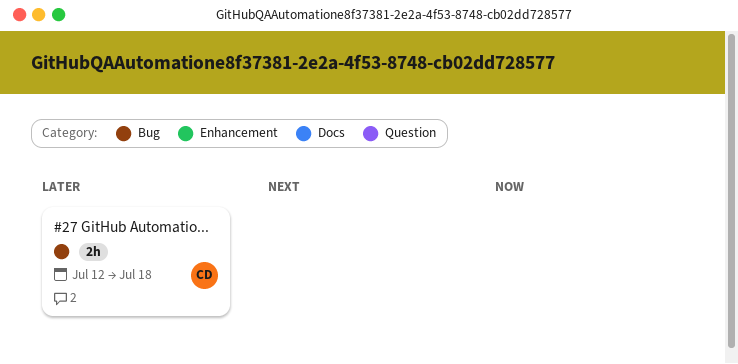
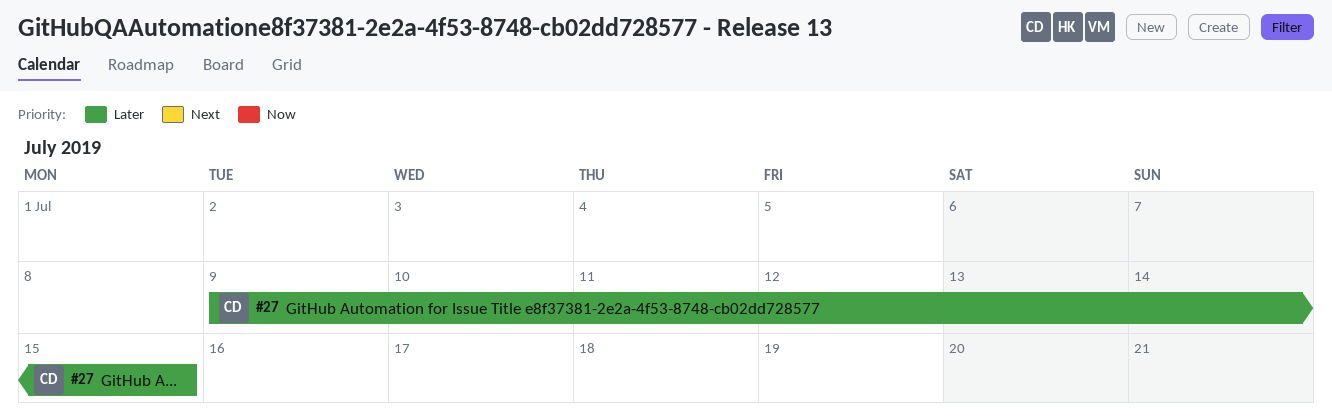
#27, start: Jul 12 -> Jul 9
#27, due: Jul 18 -> Jul 15

